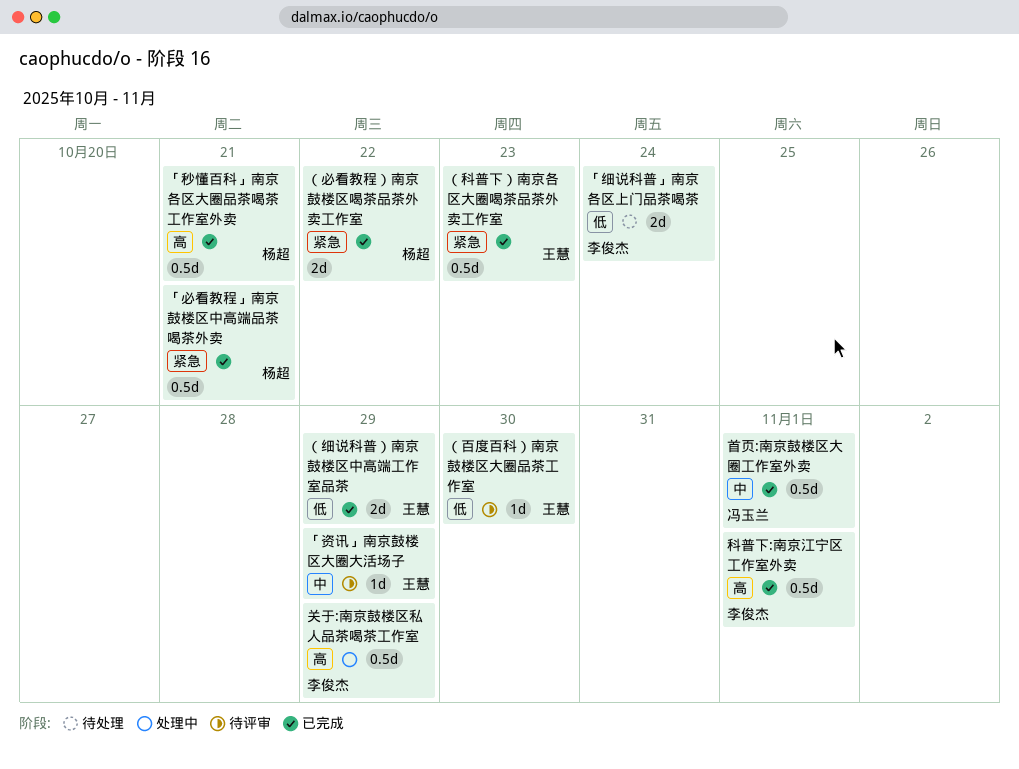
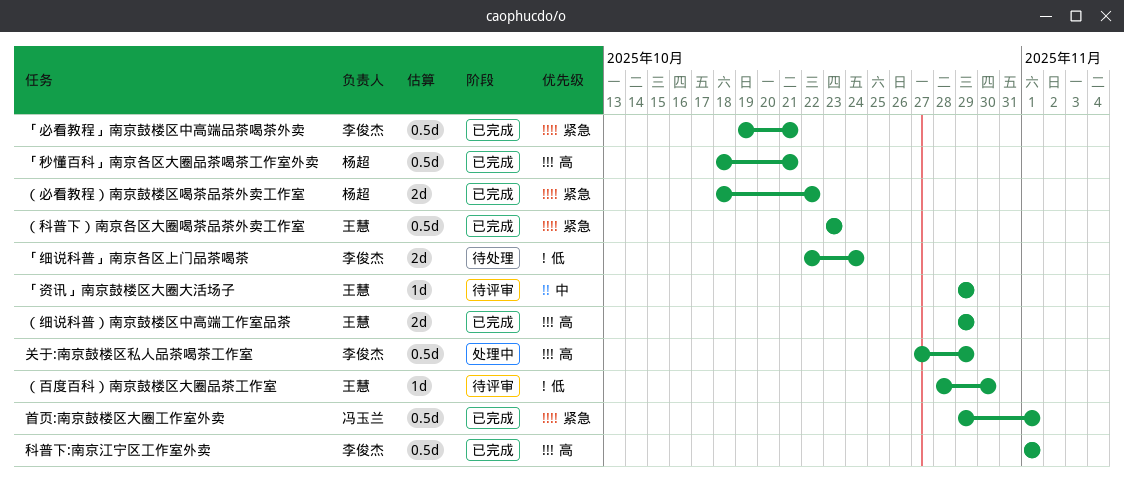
「必看教程」南京鼓楼区中高端品茶喝茶外卖, owner: 杨超 -> 李俊杰
首页:南京鼓楼区大圈工作室外卖, priority: 中 -> 紧急
（细说科普）南京鼓楼区中高端工作室品茶, priority: 低 -> 高

